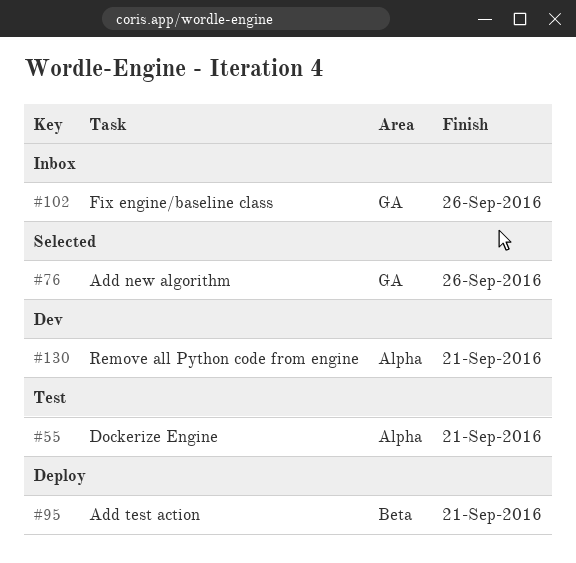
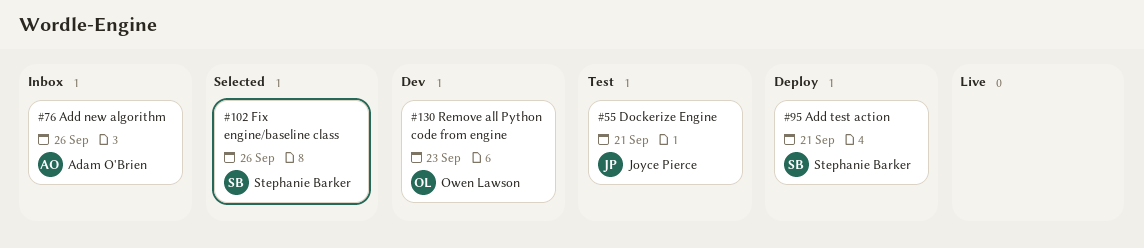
#76, status: Selected -> Inbox
#102, status: Inbox -> Selected
#130, due: Sep 21 -> Sep 23

